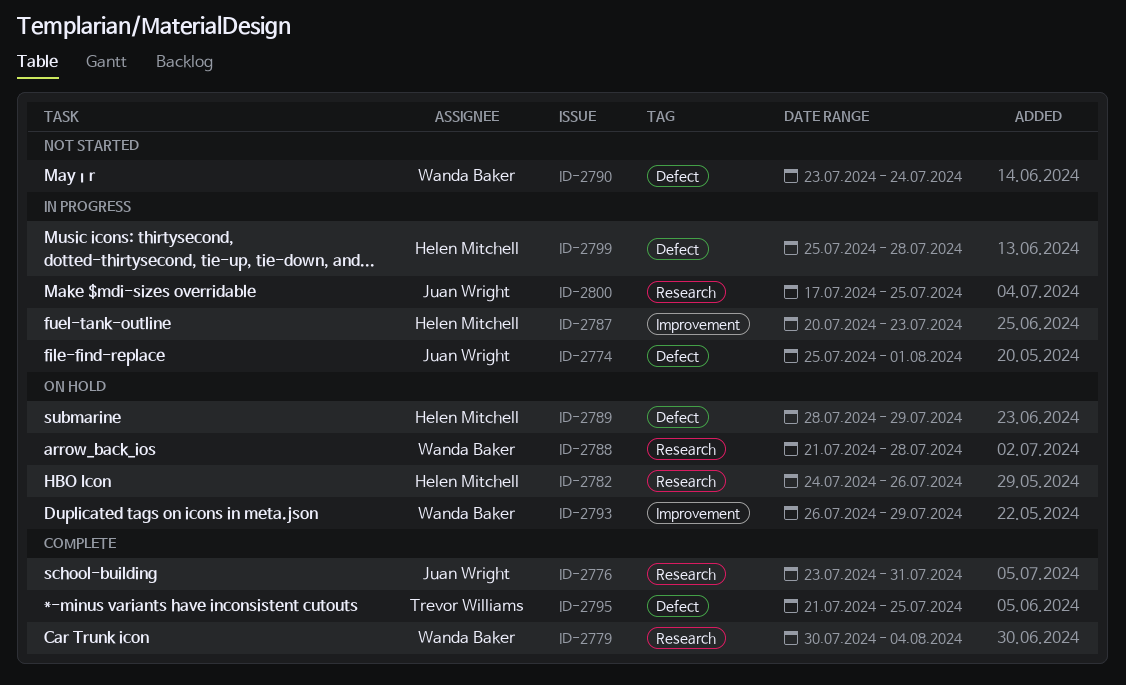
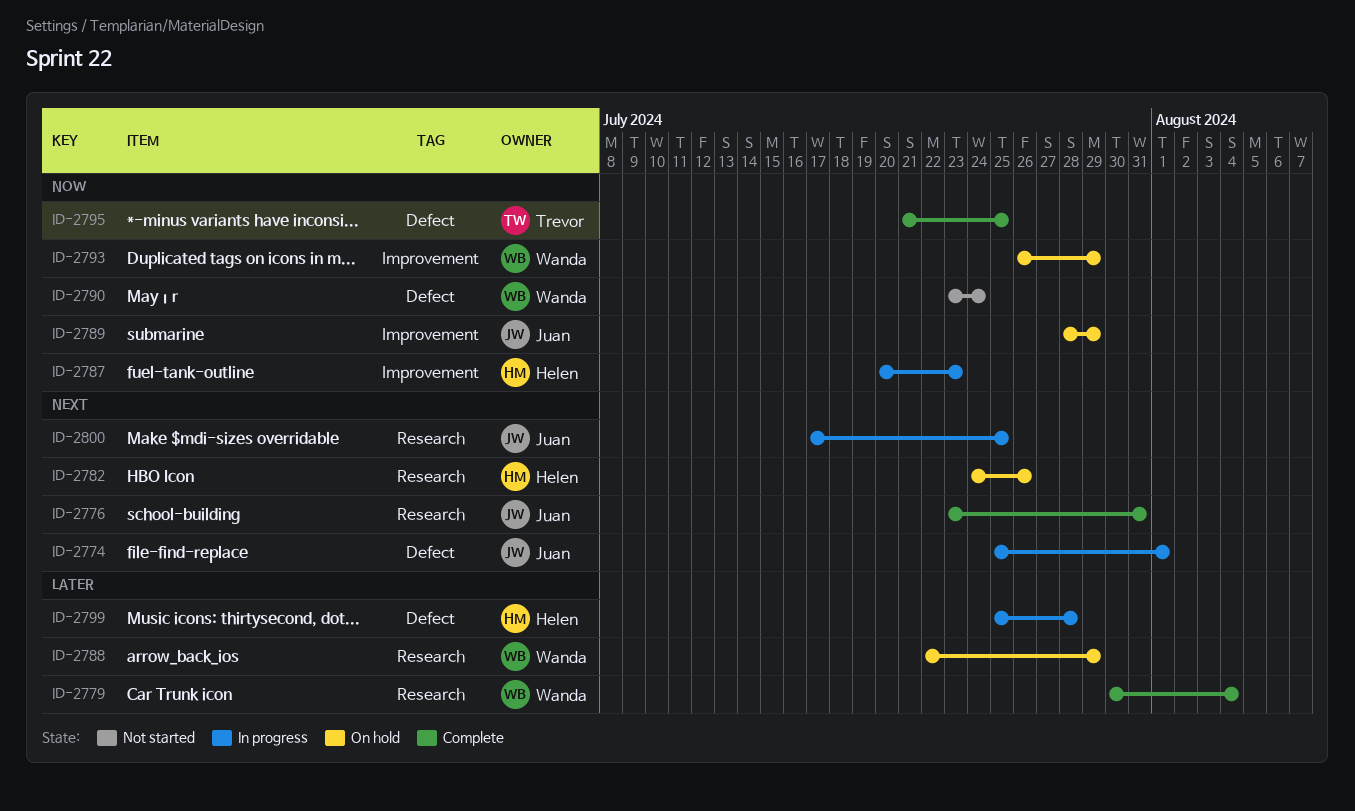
ID-2788, start: Jul 21 -> Jul 22
ID-2788, due: Jul 28 -> Jul 29
ID-2789, owner: Helen Mitchell -> Juan Wright
ID-2789, label: Defect -> Improvement

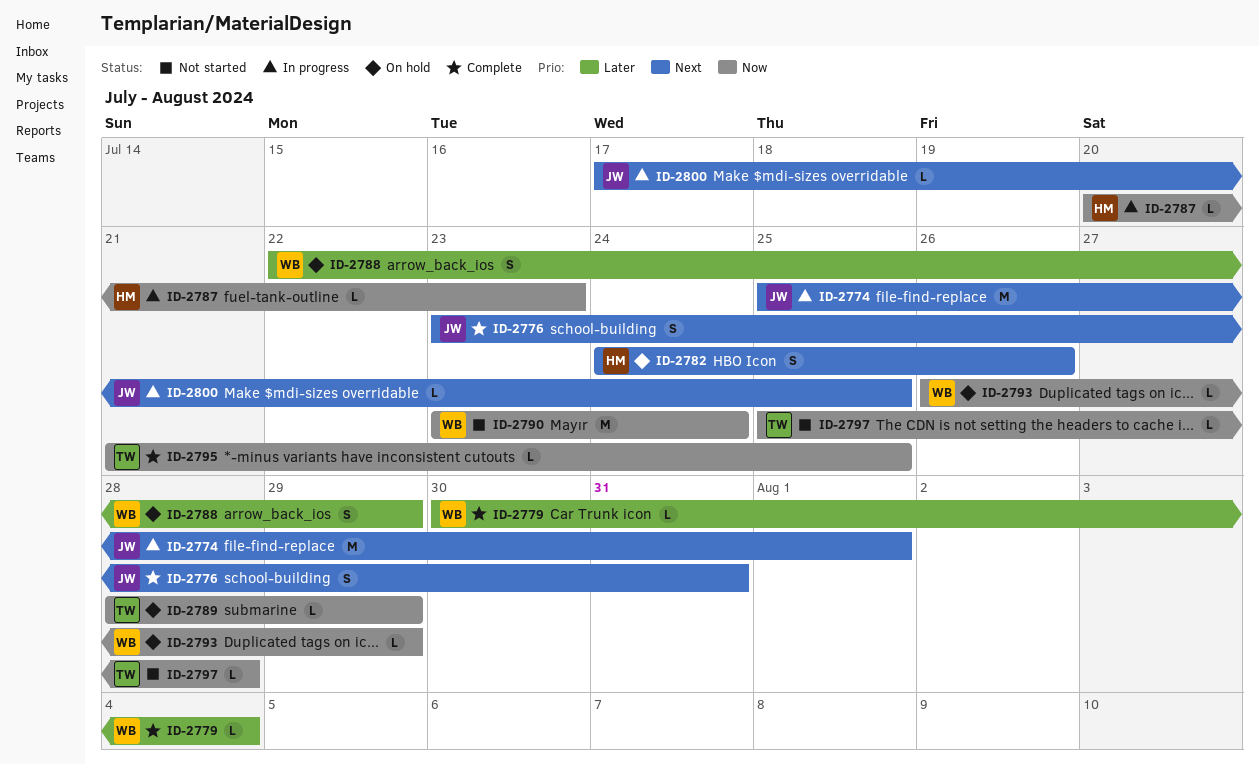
ID-2789, owner: Juan -> Trevor
ID-2797: none -> present
ID-2799: present -> none

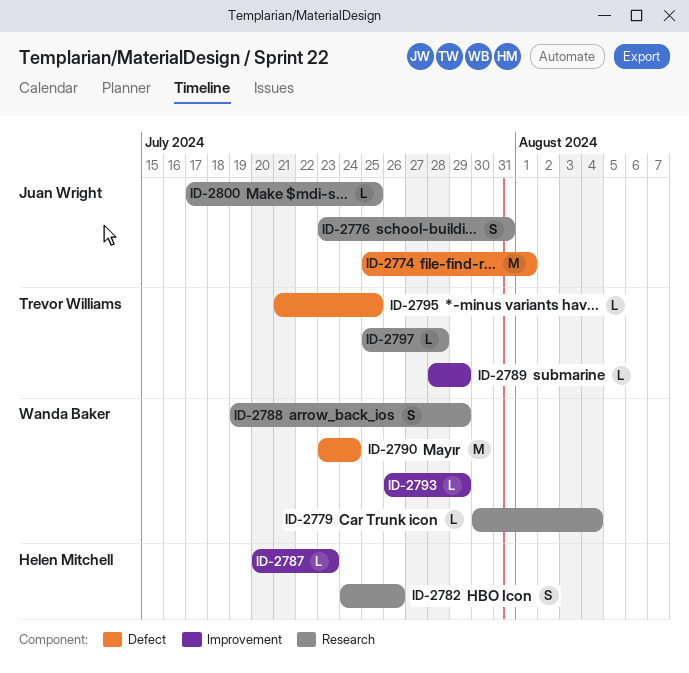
ID-2788, start: Jul 22 -> Jul 19

